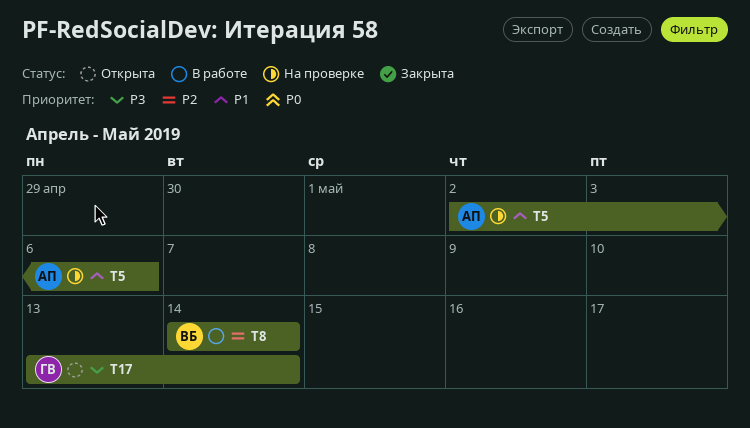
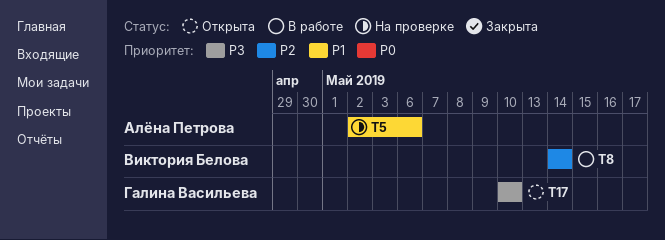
T17, start: May 13 -> May 10
T17, due: May 14 -> May 10

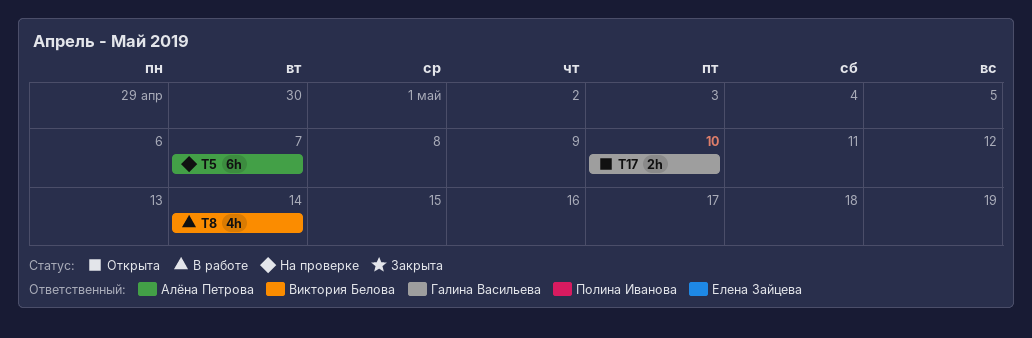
T5, start: May 2 -> May 7
T5, due: May 6 -> May 7

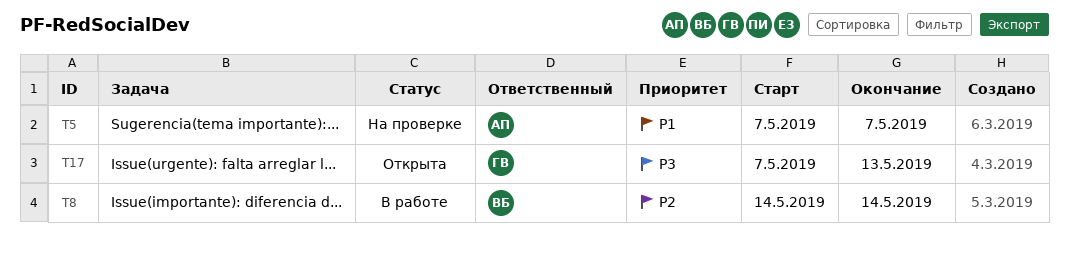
T17, start: May 10 -> May 7
T17, due: May 10 -> May 13

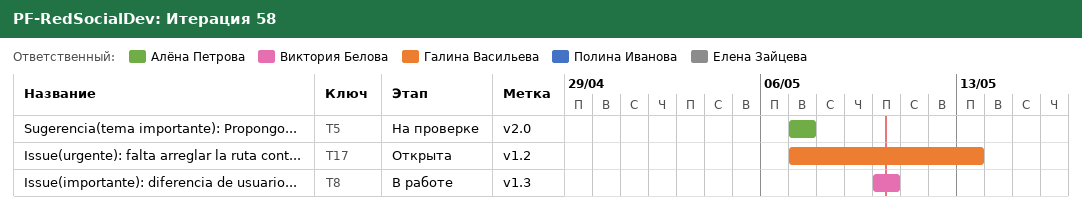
T8, start: May 14 -> May 10
T8, due: May 14 -> May 10

